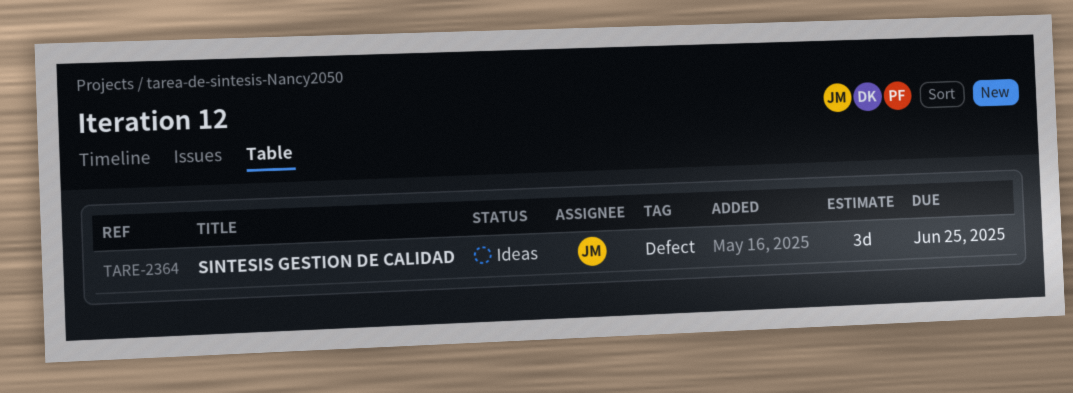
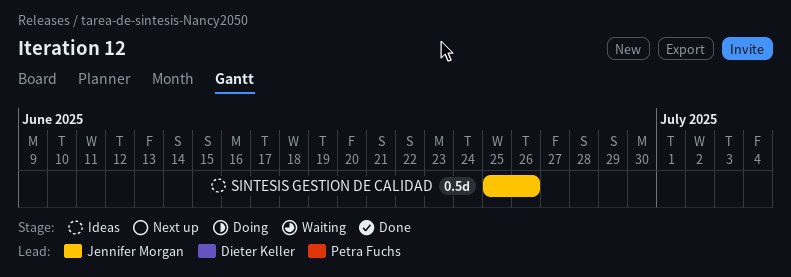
SINTESIS GESTION DE CALIDAD, estimate: 3d -> 0.5d
SINTESIS GESTION DE CALIDAD, due: Jun 25 -> Jun 26

